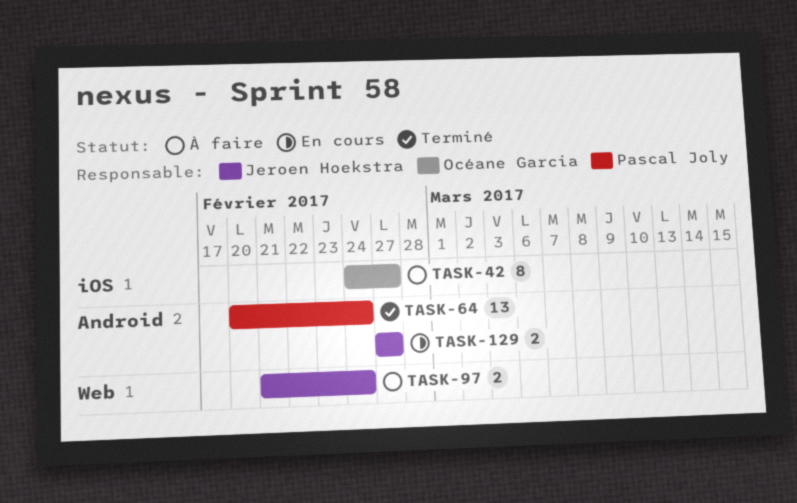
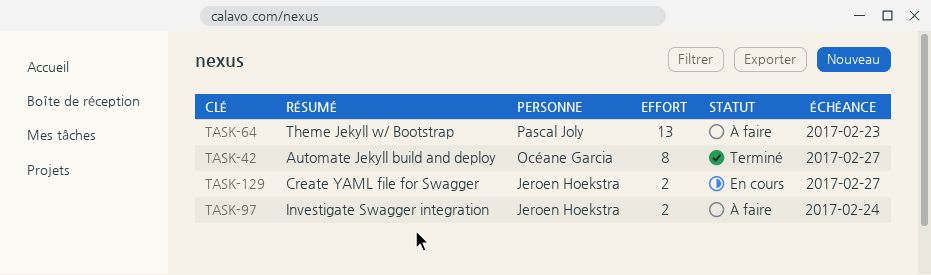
TASK-42, status: À faire -> Terminé
TASK-64, status: Terminé -> À faire
TASK-64, due: Feb 24 -> Feb 23

